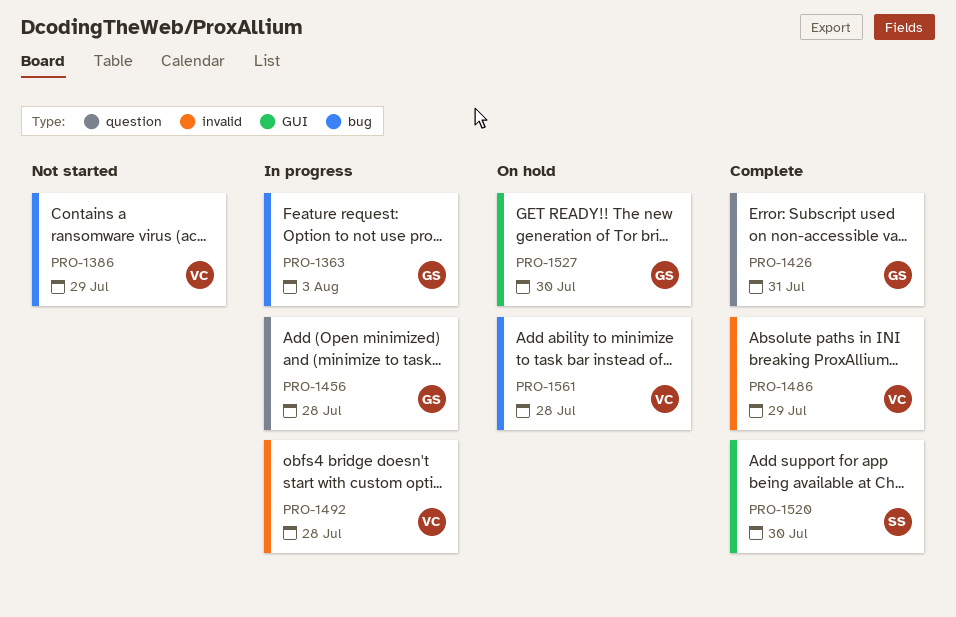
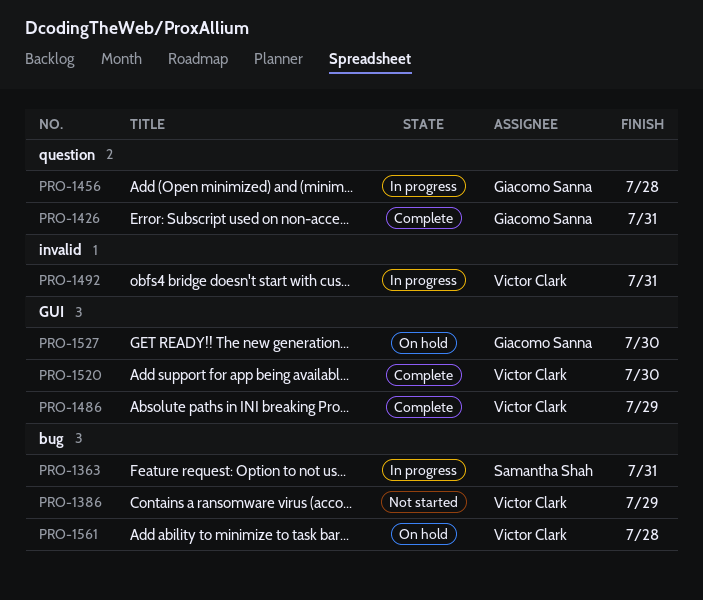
PRO-1363, owner: Giacomo Sanna -> Samantha Shah
PRO-1363, due: Aug 3 -> Jul 31
PRO-1486, label: invalid -> GUI
PRO-1492, due: Jul 28 -> Jul 31
PRO-1520, owner: Samantha Shah -> Victor Clark

